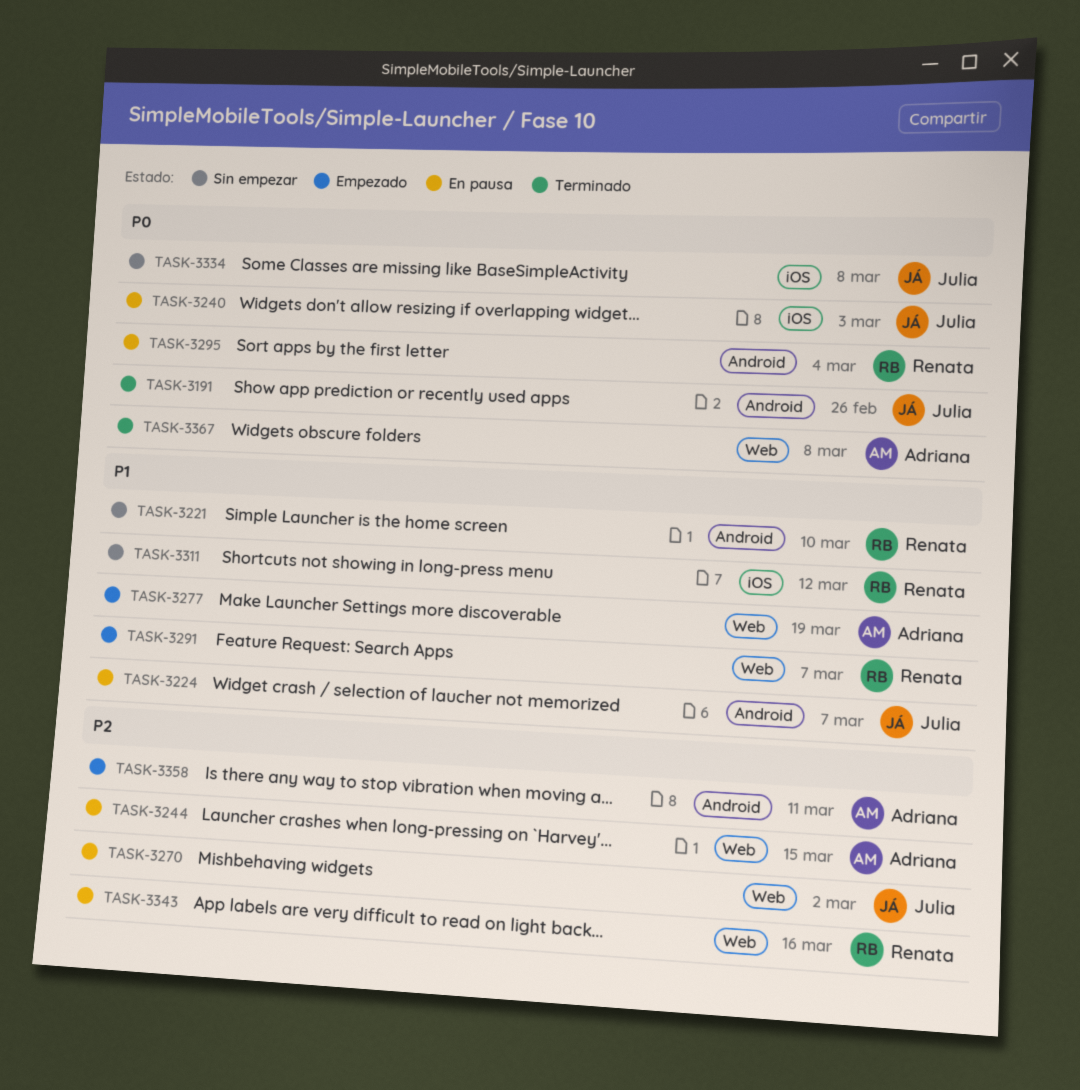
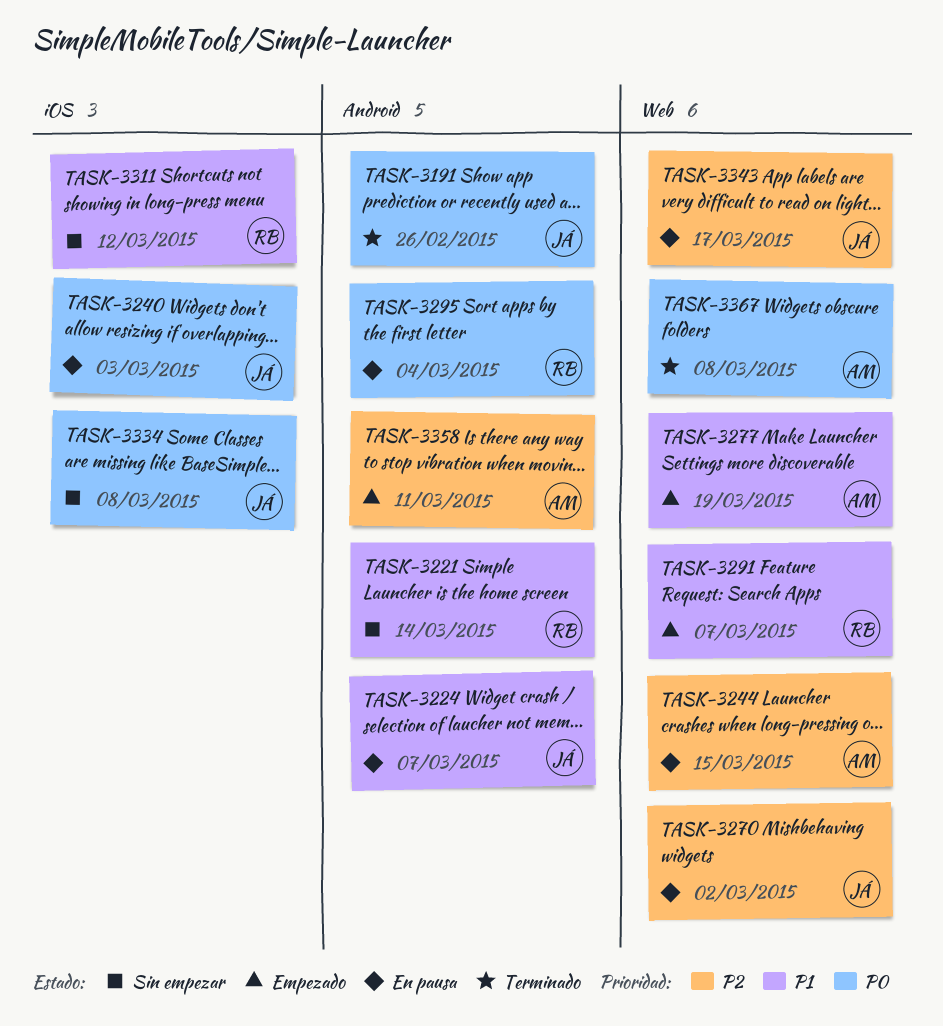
TASK-3221, due: Mar 10 -> Mar 14
TASK-3343, owner: Renata -> Julia
TASK-3343, due: Mar 16 -> Mar 17

